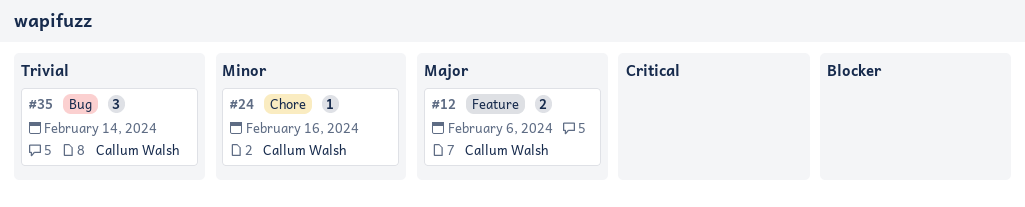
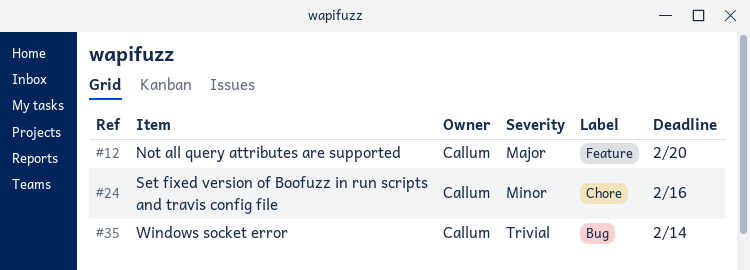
#12, due: Feb 6 -> Feb 20

